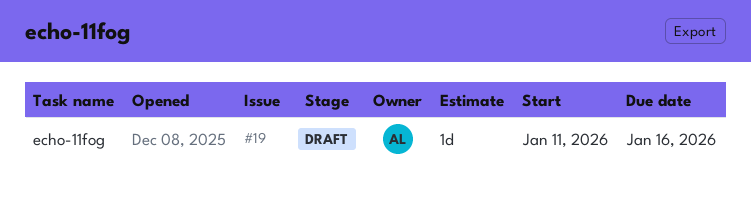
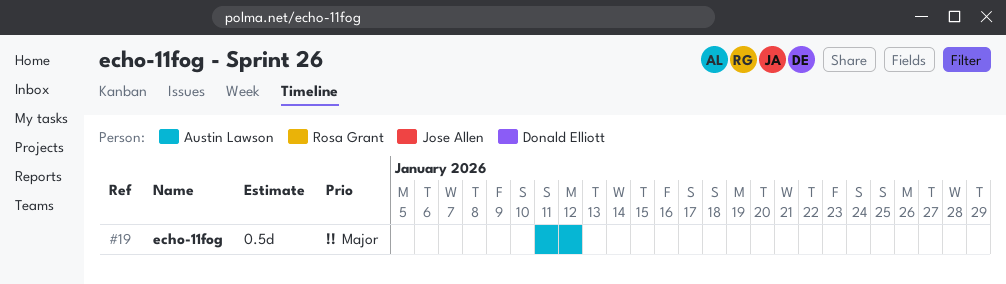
#19, estimate: 1d -> 0.5d
#19, due: Jan 16 -> Jan 12

